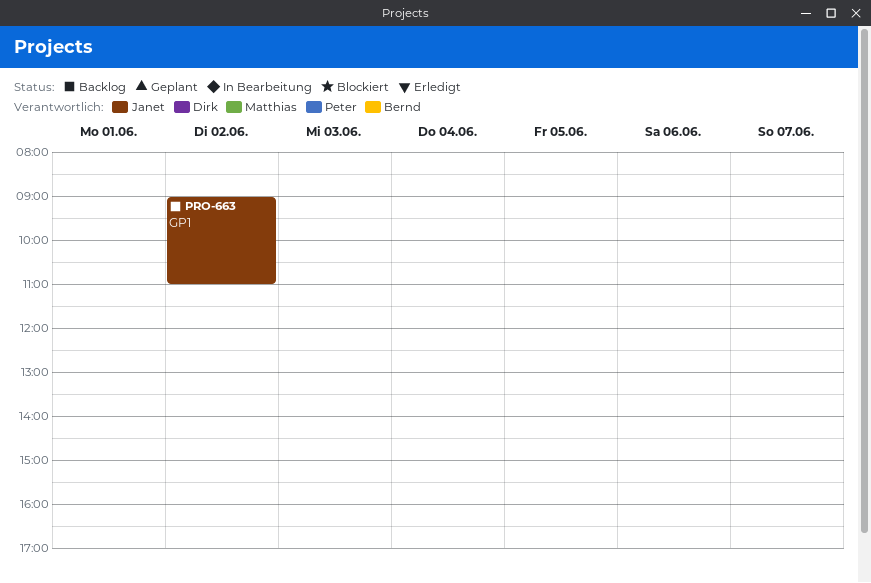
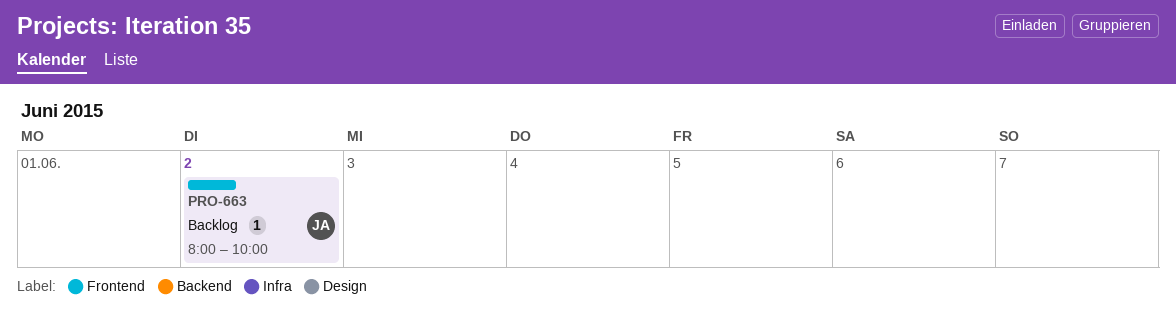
PRO-663, begins: 09:00 -> 08:00
PRO-663, ends: 11:00 -> 10:00

